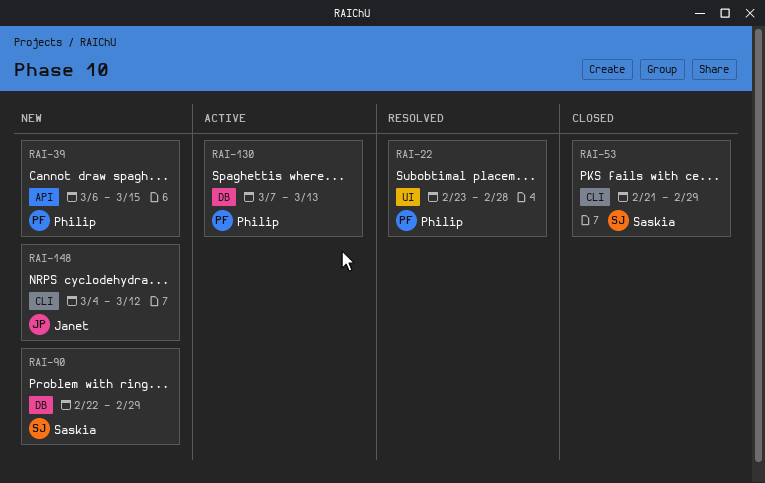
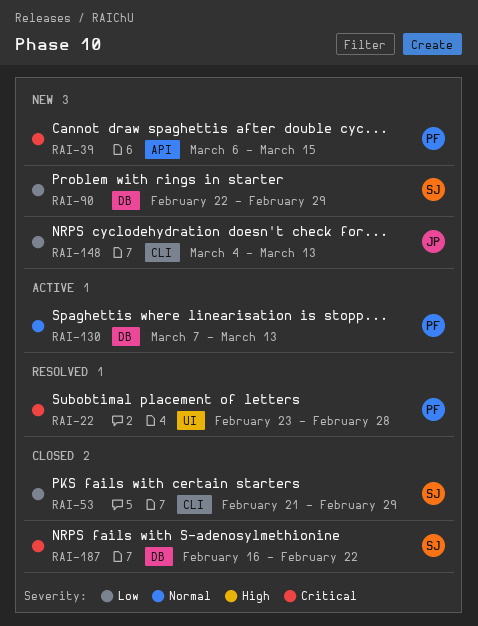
RAI-148, due: Mar 12 -> Mar 13
RAI-187: none -> present

